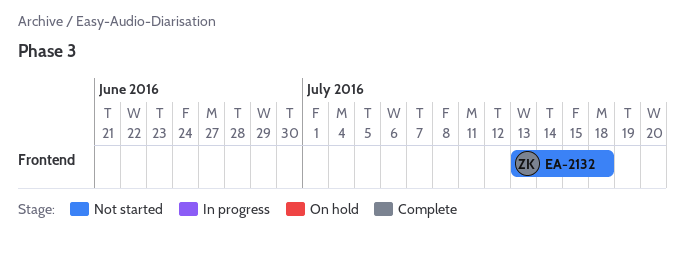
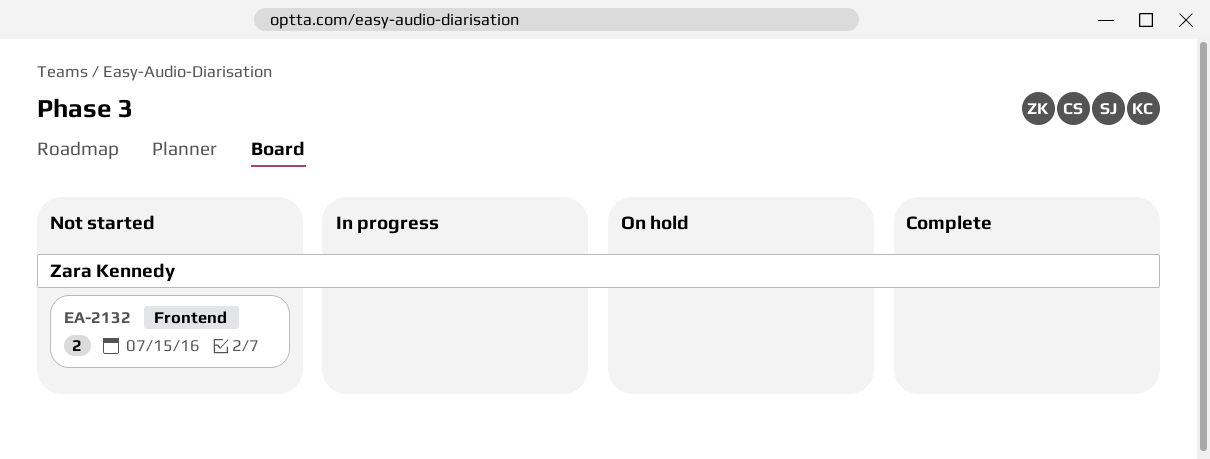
EA-2132, due: Jul 18 -> Jul 15

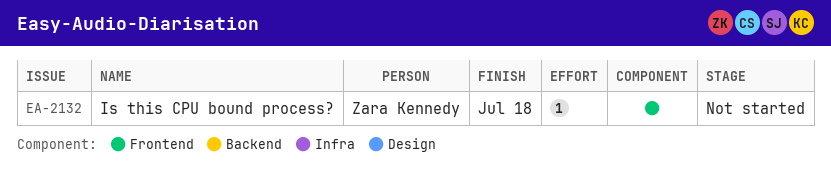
EA-2132, estimate: 2 -> 1
EA-2132, due: Jul 15 -> Jul 18

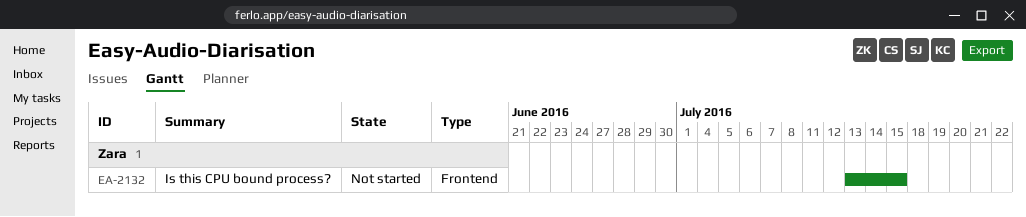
EA-2132, due: Jul 18 -> Jul 15

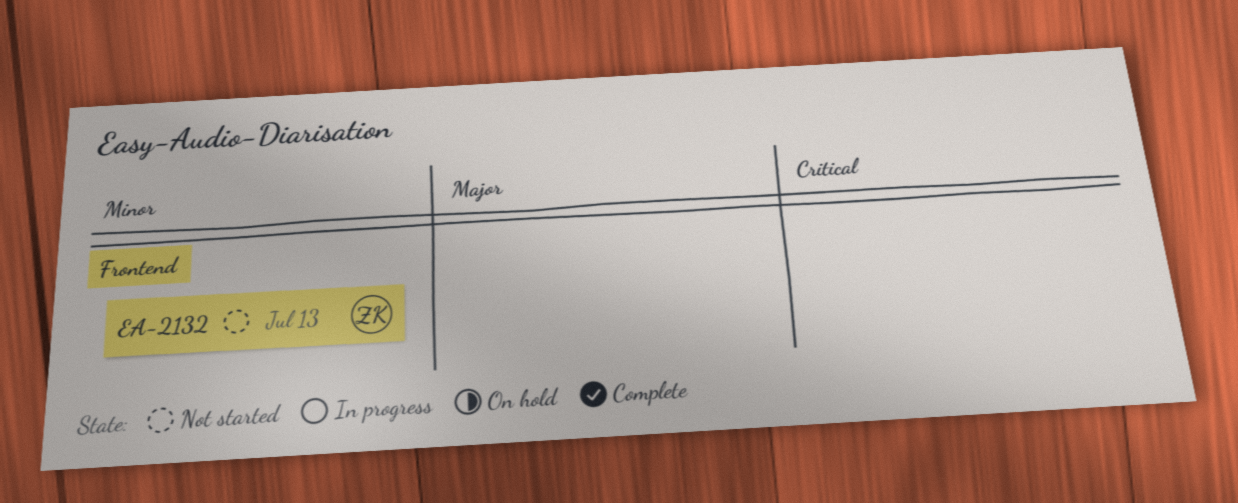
EA-2132, due: Jul 15 -> Jul 13

